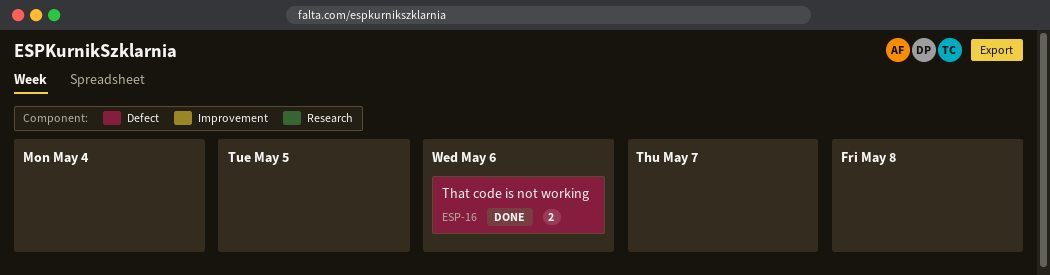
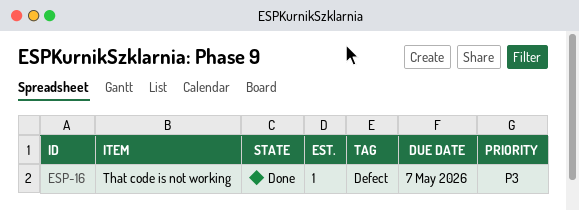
ESP-16, estimate: 2 -> 1
ESP-16, due: May 6 -> May 7

